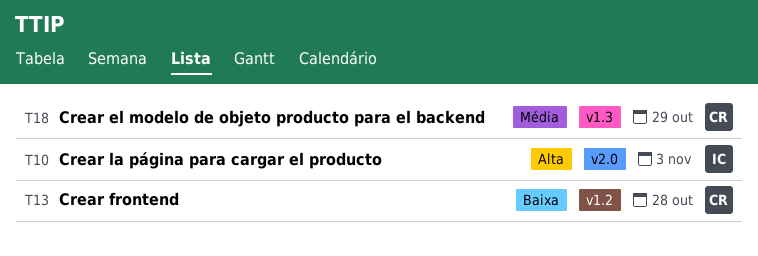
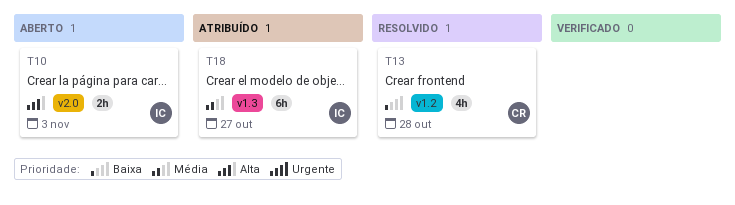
T18, owner: CR -> IC
T18, due: Oct 29 -> Oct 27

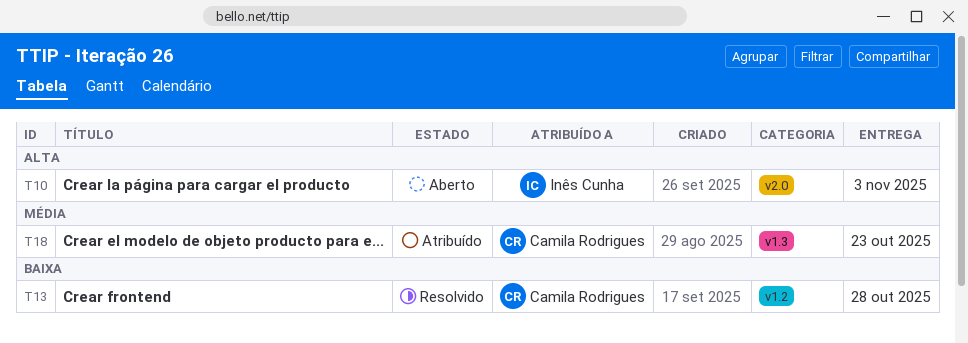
T18, owner: Inês Cunha -> Camila Rodrigues
T18, due: Oct 27 -> Oct 23

